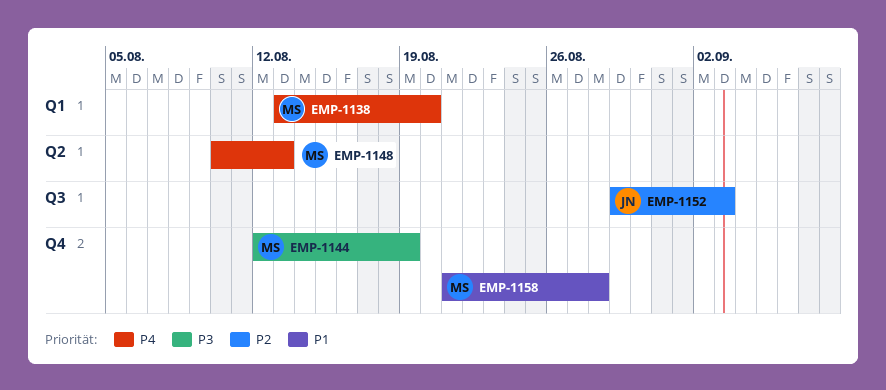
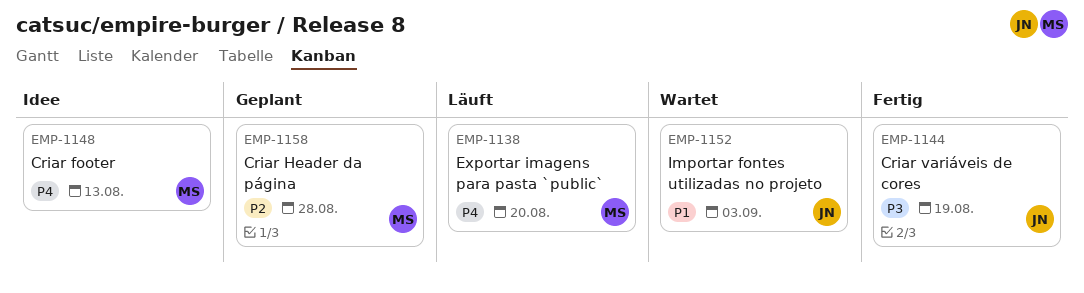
EMP-1144, owner: MS -> JN
EMP-1152, priority: P2 -> P1
EMP-1158, priority: P1 -> P2

